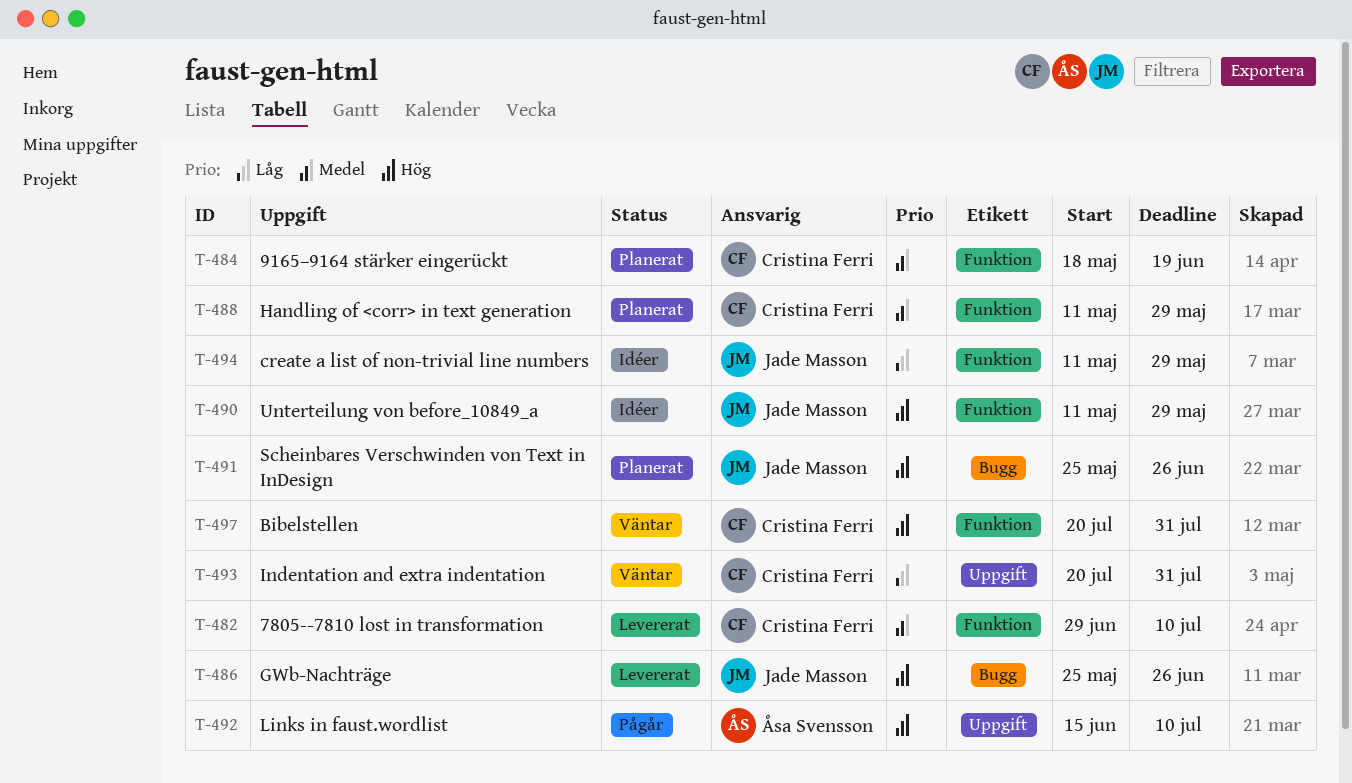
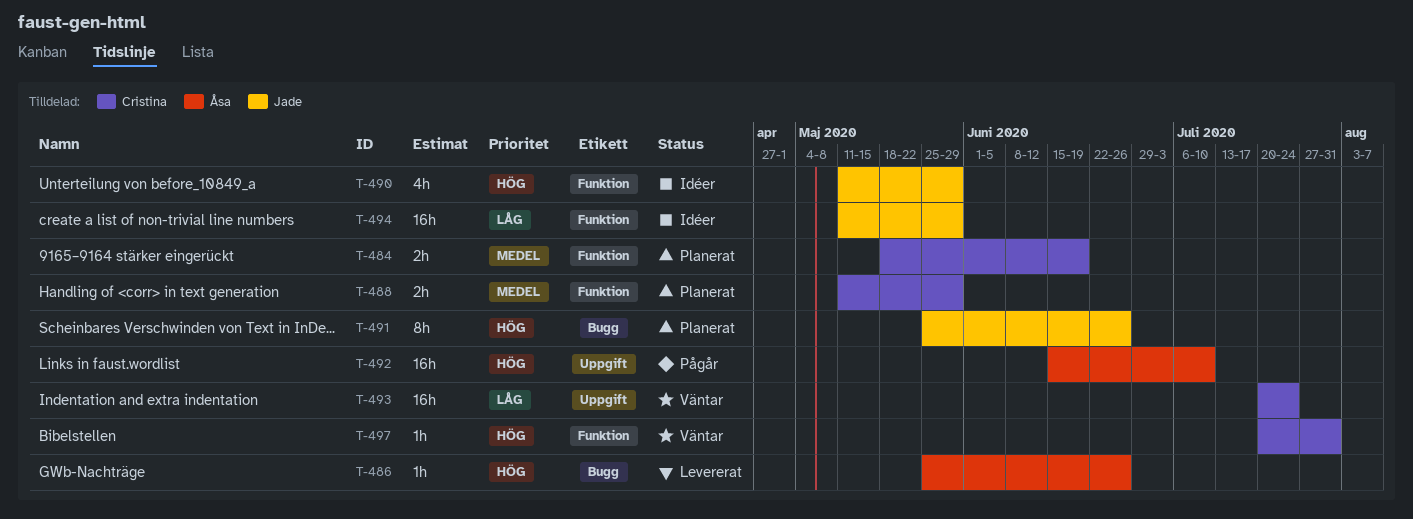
T-482: present -> none
T-486, owner: Jade Masson -> Åsa Svensson
T-493, due: Jul 31 -> Jul 24

